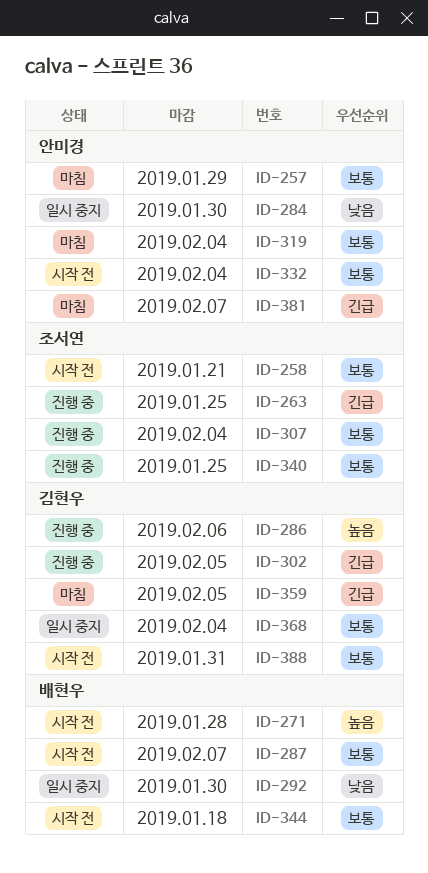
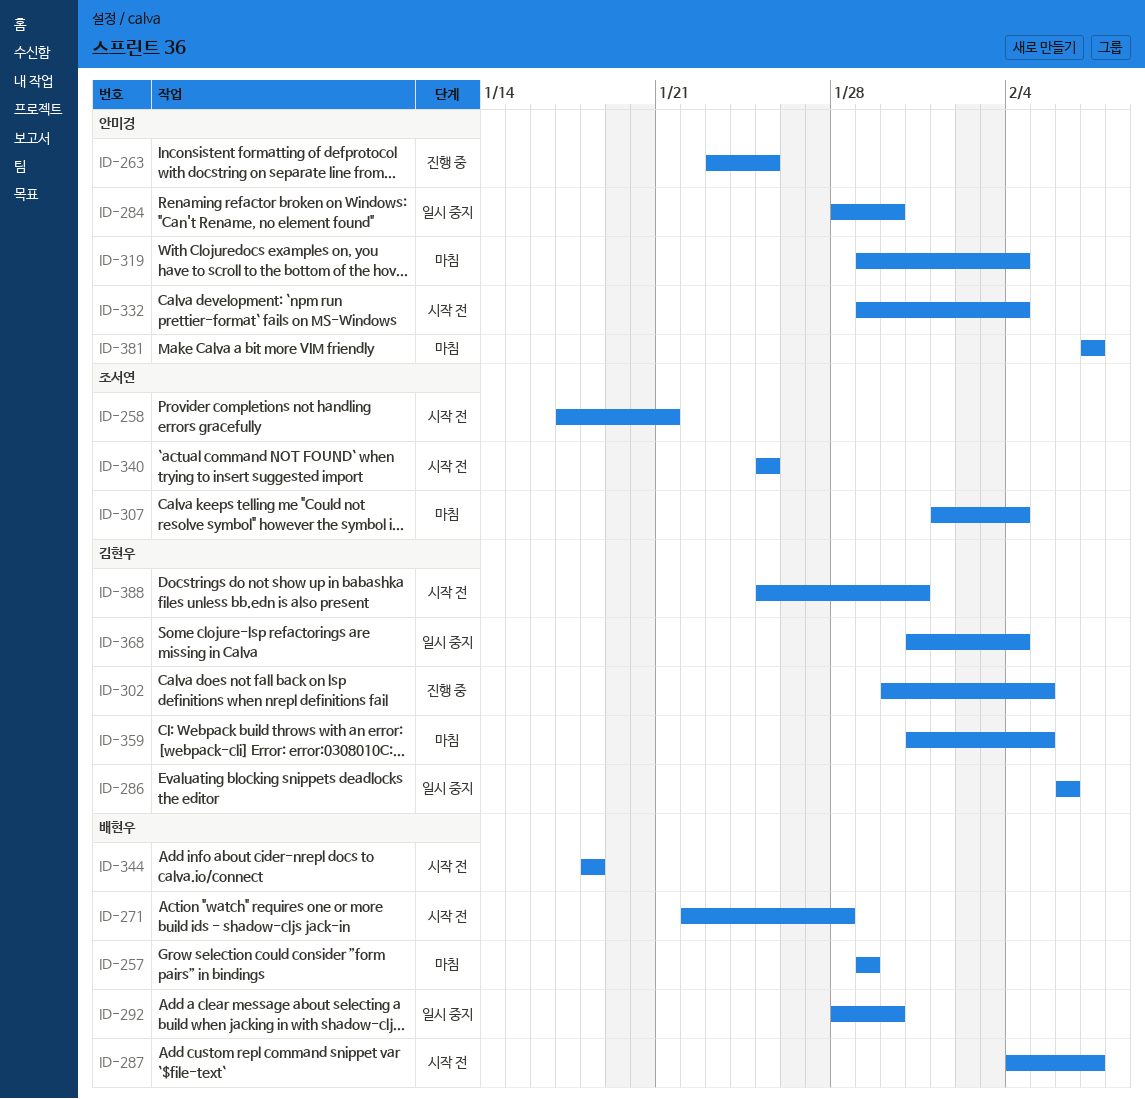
ID-257, owner: 안미경 -> 배현우
ID-263, owner: 조서연 -> 안미경
ID-286, status: 진행 중 -> 일시 중지
ID-307, status: 진행 중 -> 마침
ID-340, status: 진행 중 -> 시작 전

